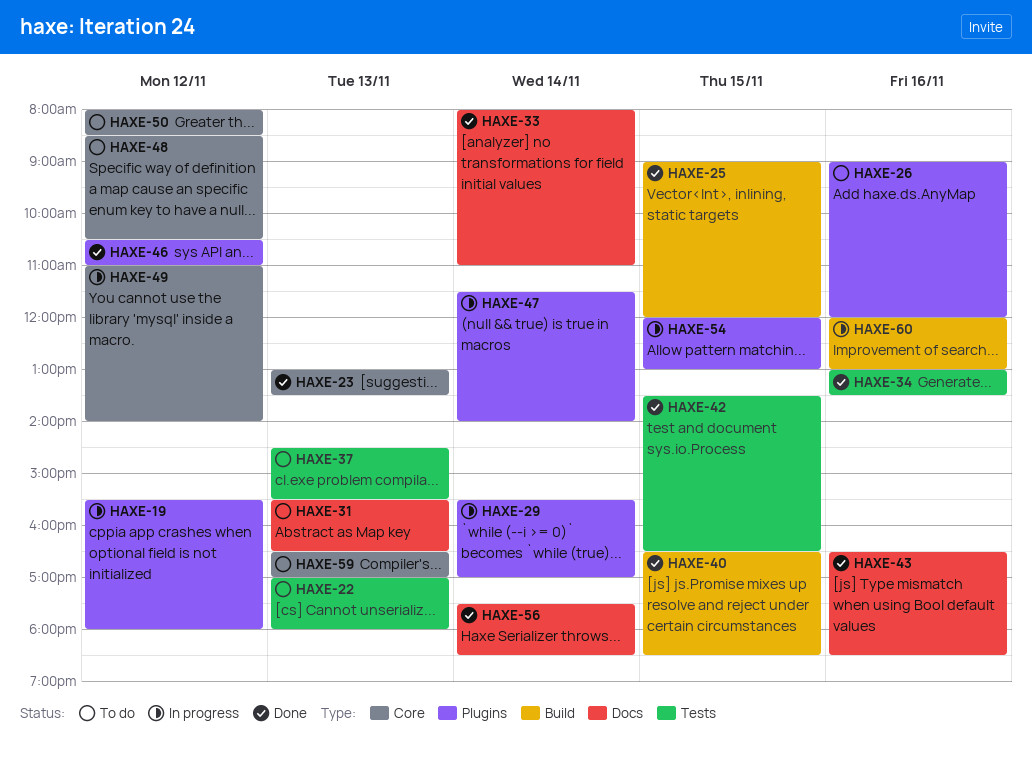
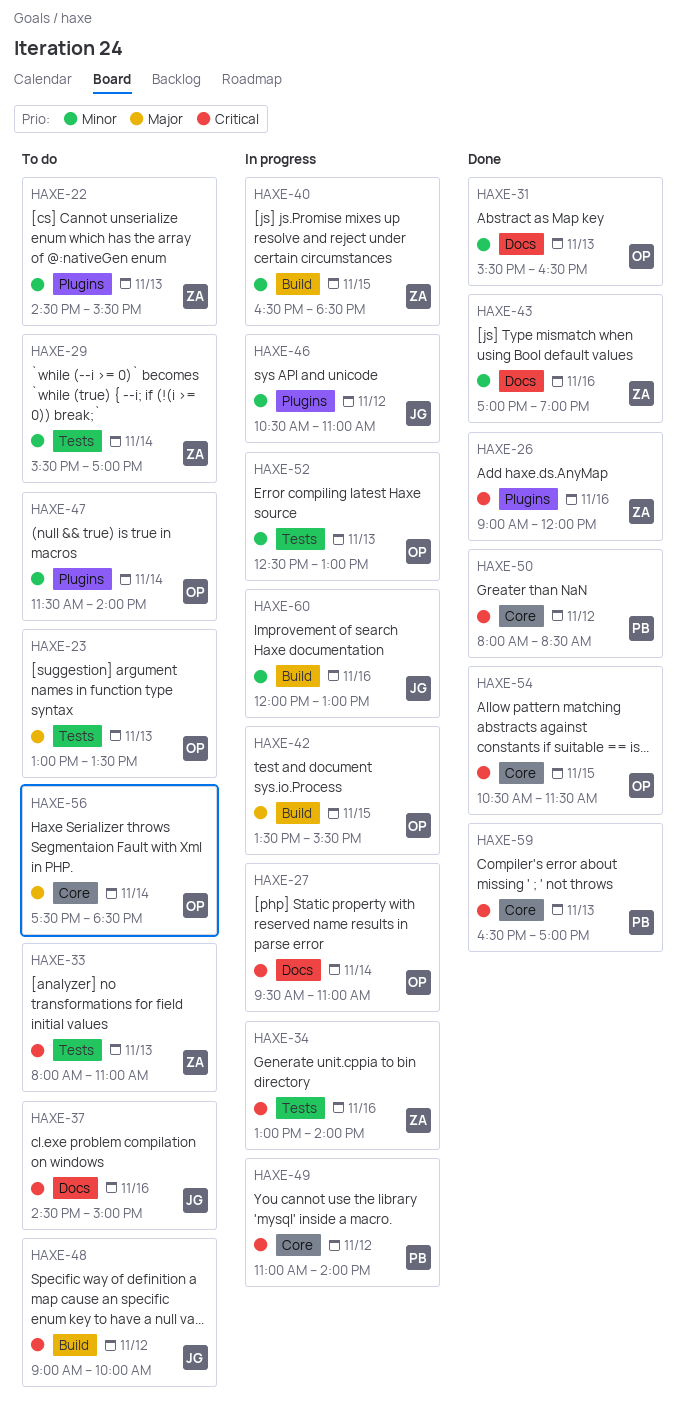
HAXE-19: present -> none
HAXE-22, label: Tests -> Plugins
HAXE-22, begins: 17:00 -> 14:30
HAXE-22, ends: 18:00 -> 15:30
HAXE-23, status: Done -> To do
HAXE-23, label: Core -> Tests
HAXE-25: present -> none
HAXE-26, status: To do -> Done
HAXE-27: none -> present
HAXE-29, status: In progress -> To do
HAXE-29, label: Plugins -> Tests
HAXE-31, status: To do -> Done
HAXE-33, status: Done -> To do
HAXE-33, label: Docs -> Tests
HAXE-33, day: Nov 14 -> Nov 13
HAXE-34, status: Done -> In progress
HAXE-34, ends: 13:30 -> 14:00
HAXE-37, label: Tests -> Docs
HAXE-37, day: Nov 13 -> Nov 16
HAXE-37, ends: 15:30 -> 15:00
HAXE-40, status: Done -> In progress
HAXE-42, status: Done -> In progress
HAXE-42, label: Tests -> Build
HAXE-42, ends: 16:30 -> 15:30
HAXE-43, begins: 16:30 -> 17:00
HAXE-43, ends: 18:30 -> 19:00
HAXE-46, status: Done -> In progress
HAXE-47, status: In progress -> To do
HAXE-48, label: Core -> Build
HAXE-48, begins: 08:30 -> 09:00
HAXE-48, ends: 10:30 -> 10:00
HAXE-50, status: To do -> Done
HAXE-52: none -> present
HAXE-54, status: In progress -> Done
HAXE-54, label: Plugins -> Core
HAXE-54, begins: 12:00 -> 10:30
HAXE-54, ends: 13:00 -> 11:30
HAXE-56, status: Done -> To do
HAXE-56, label: Docs -> Core
HAXE-59, status: To do -> Done

